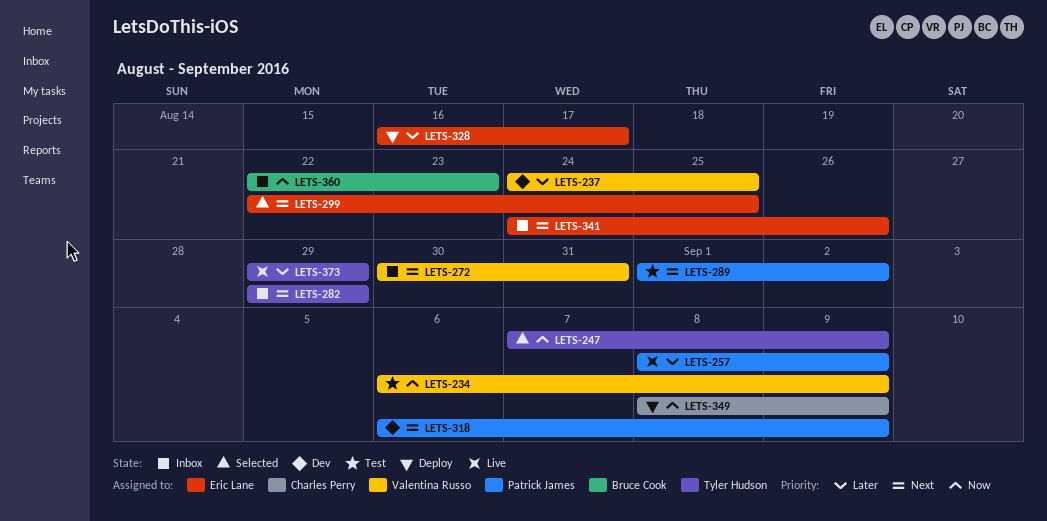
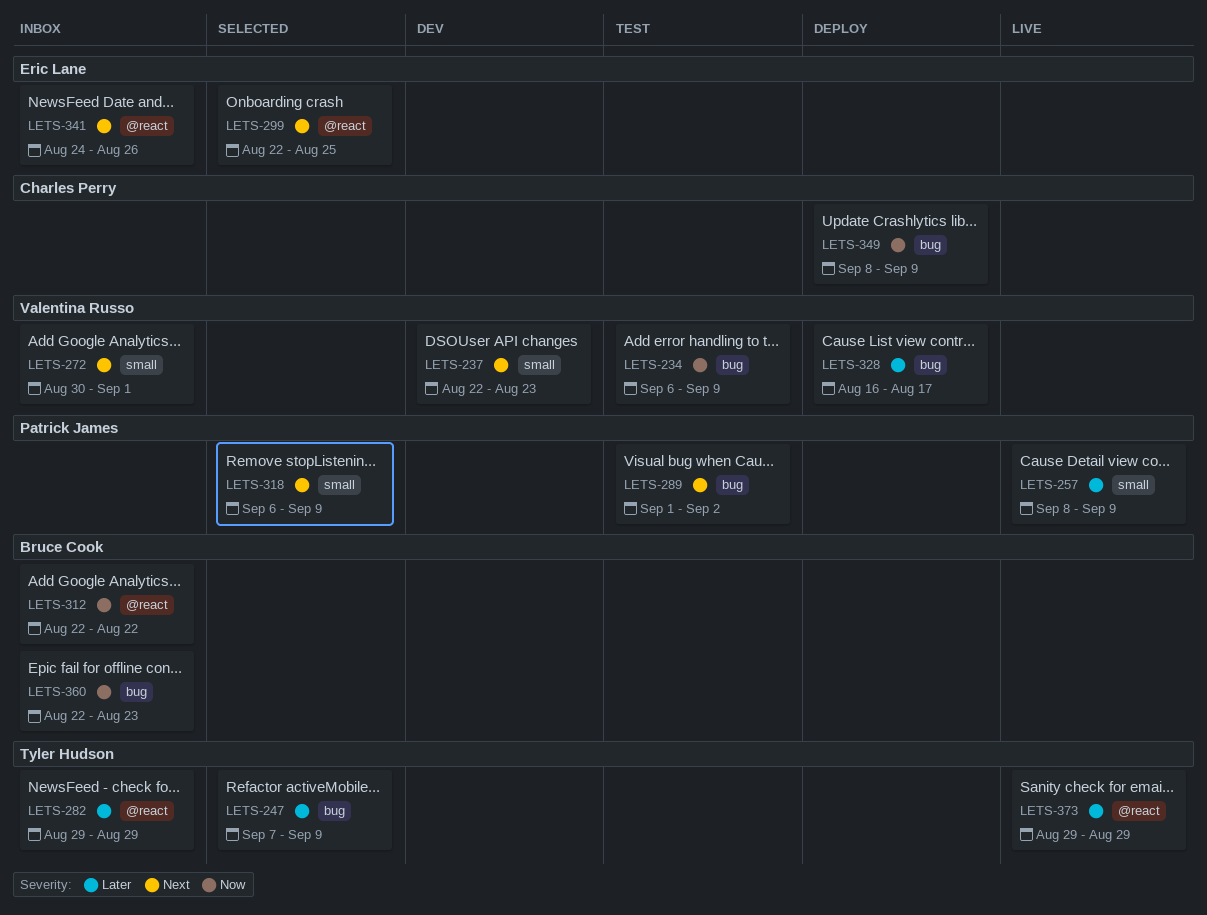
LETS-237, priority: Later -> Next
LETS-237, start: Aug 24 -> Aug 22
LETS-237, due: Aug 25 -> Aug 23
LETS-247, priority: Now -> Later
LETS-272, due: Aug 31 -> Sep 1
LETS-282, priority: Next -> Later
LETS-312: none -> present
LETS-318, status: Dev -> Selected
LETS-328, owner: Eric Lane -> Valentina Russo

